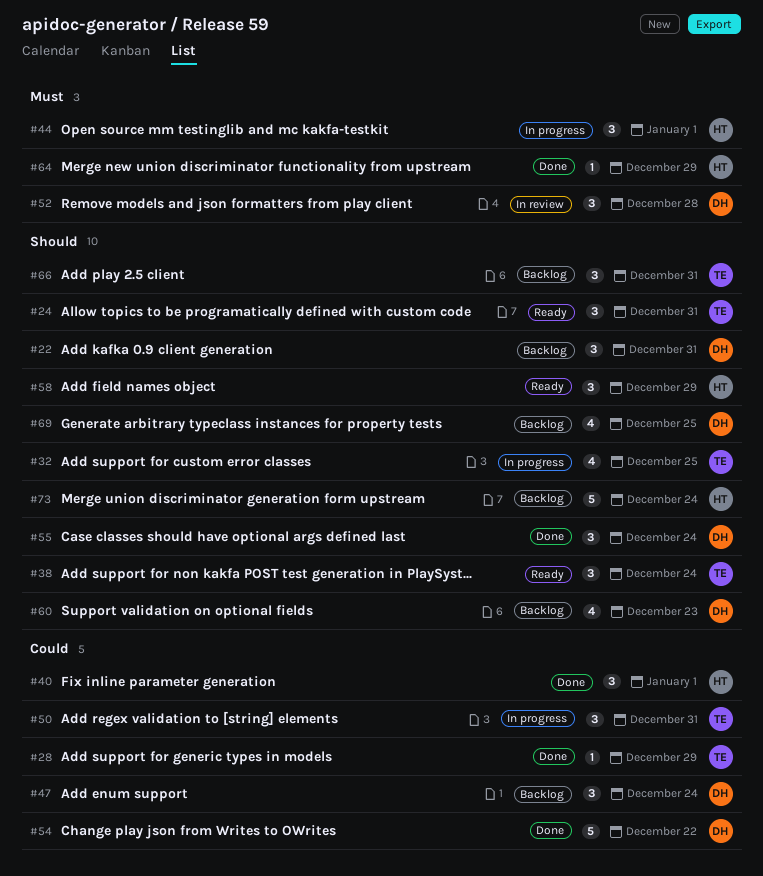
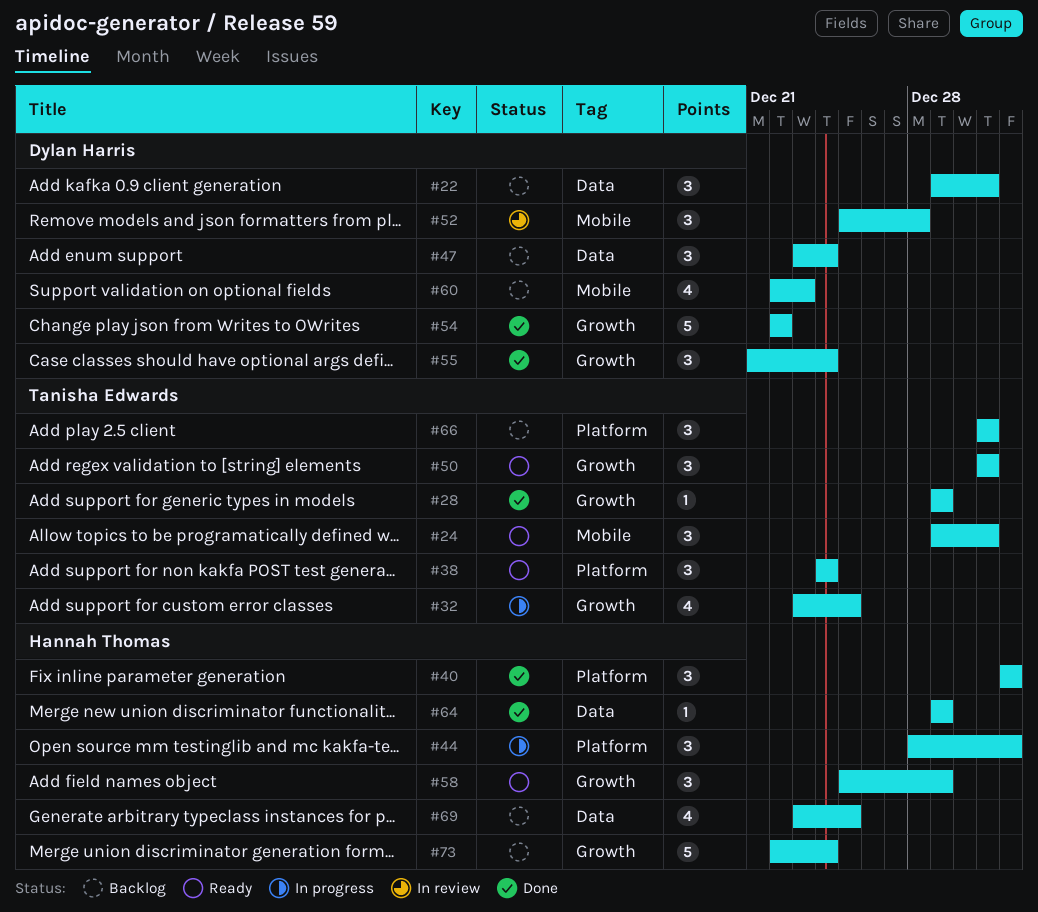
#50, status: In progress -> Ready
#69, owner: Dylan Harris -> Hannah Thomas

